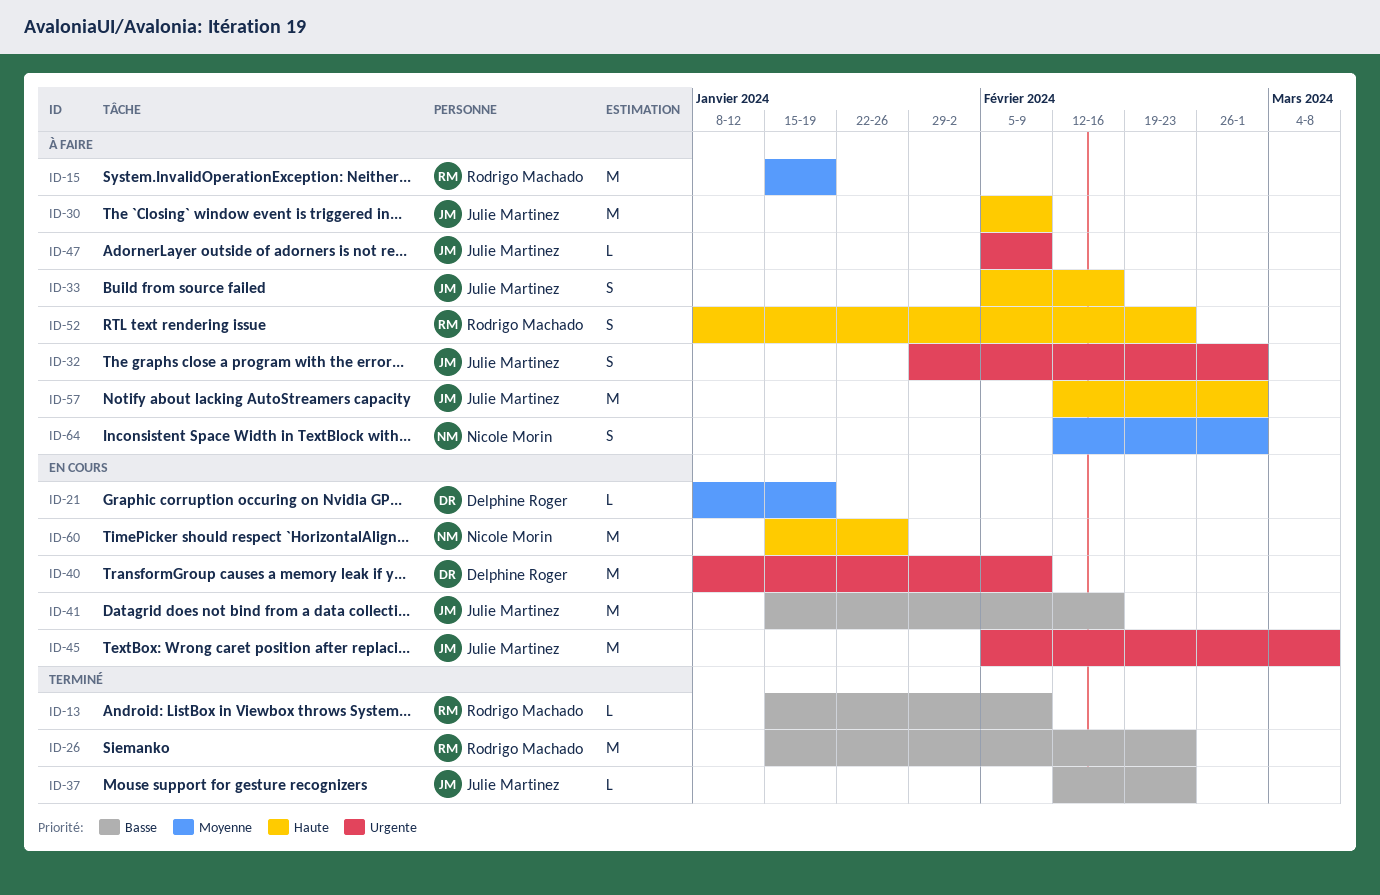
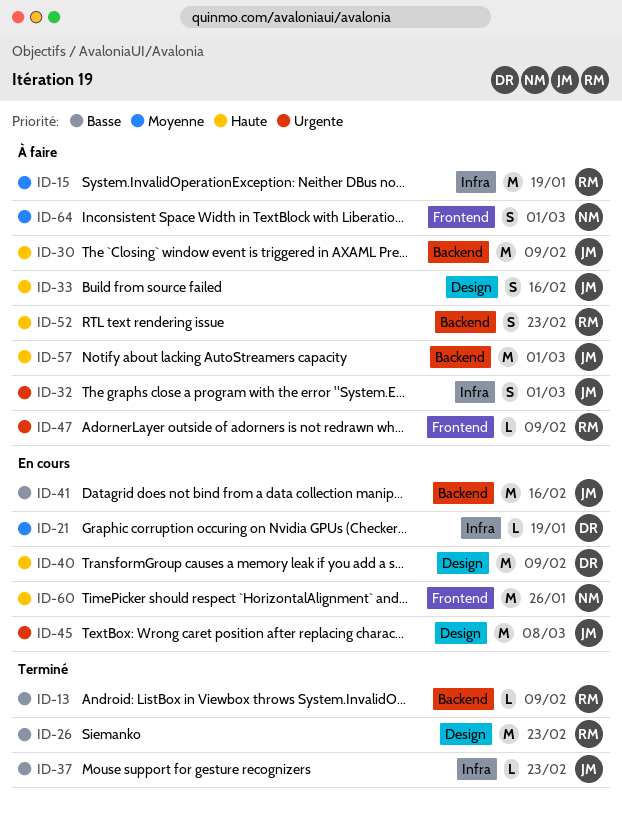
ID-40, priority: Urgente -> Haute
ID-47, owner: Julie Martinez -> Rodrigo Machado

